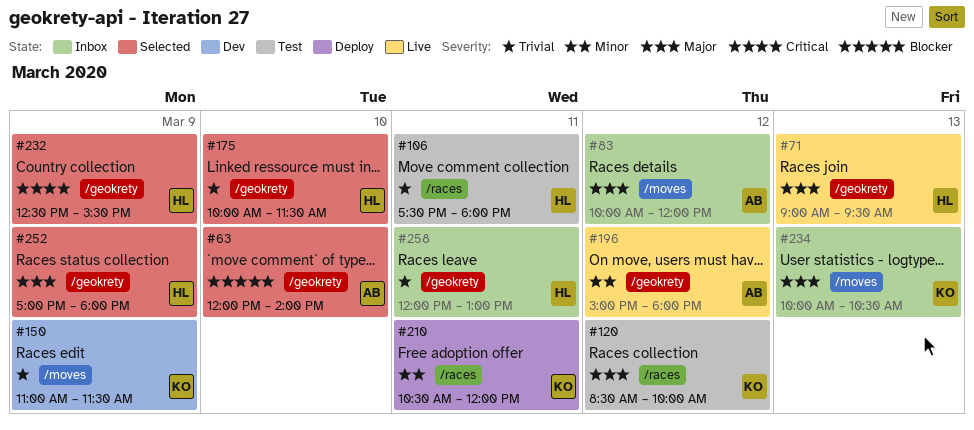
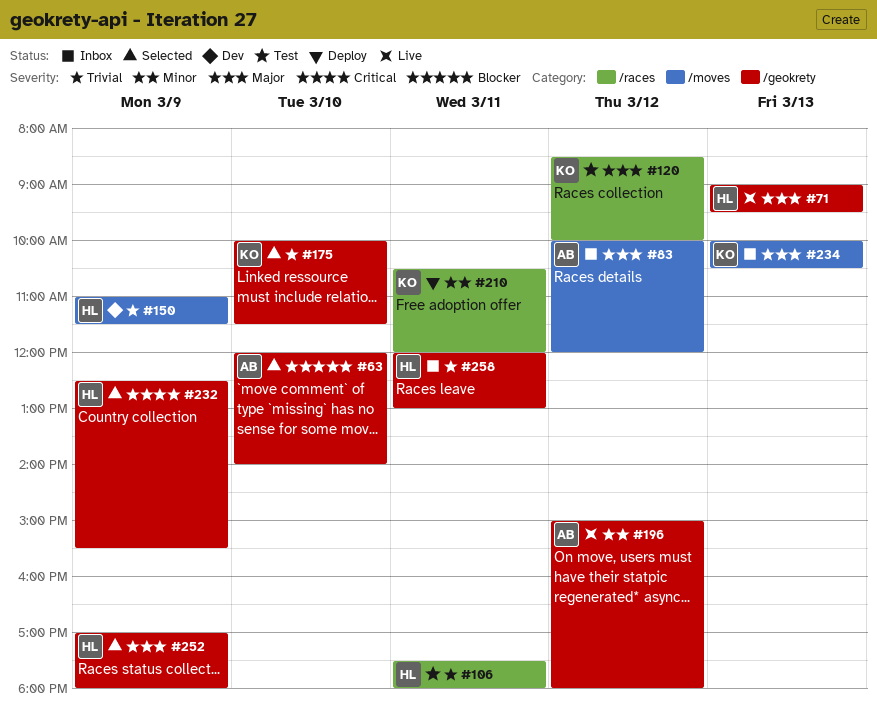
#150, owner: KO -> HL
#175, owner: HL -> KO

